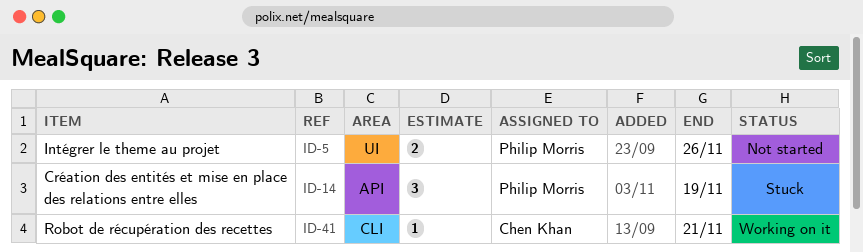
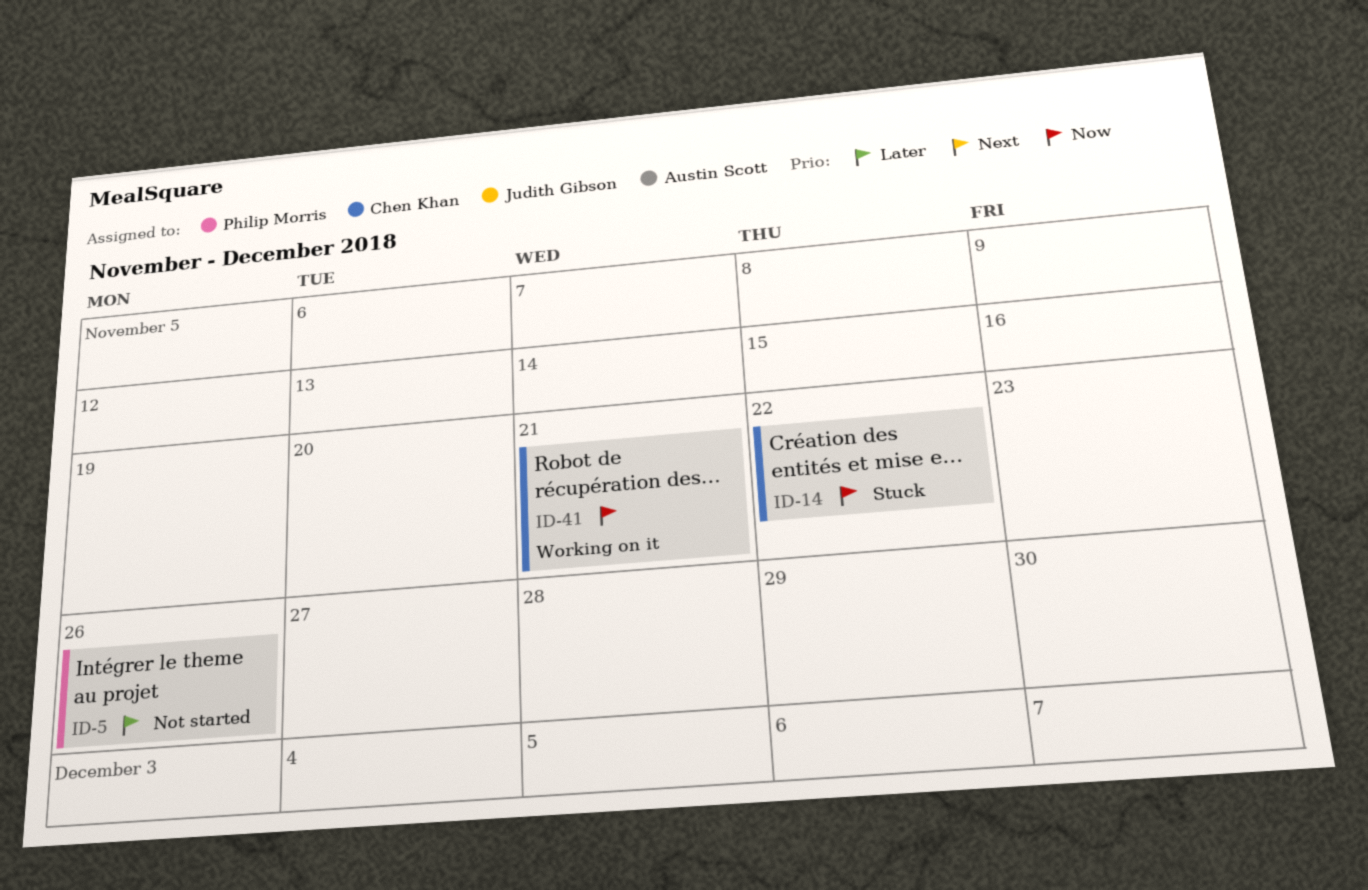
ID-14, owner: Philip Morris -> Chen Khan
ID-14, due: Nov 19 -> Nov 22

